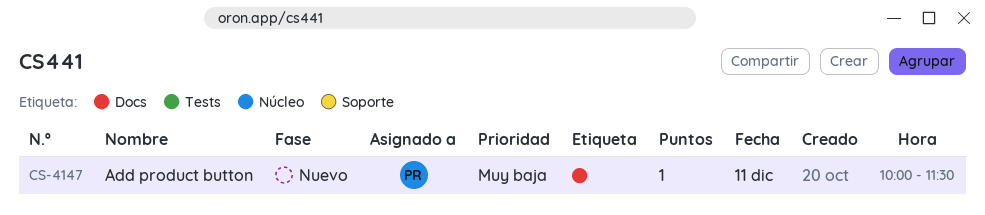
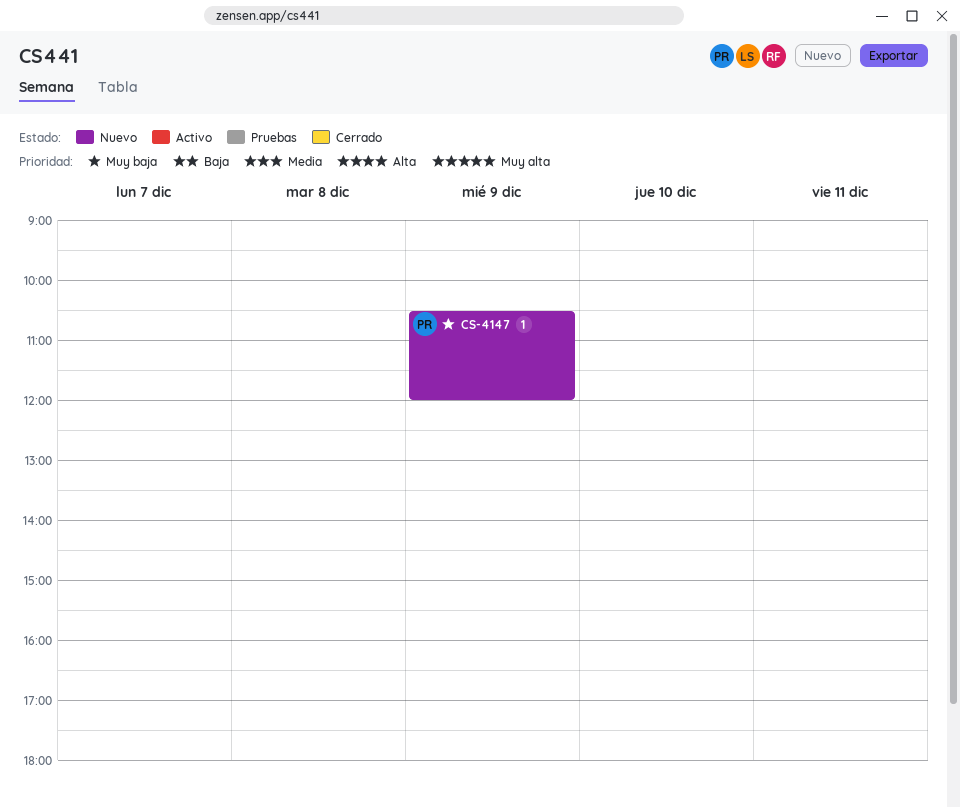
CS-4147, day: Dec 11 -> Dec 9
CS-4147, begins: 10:00 -> 10:30
CS-4147, ends: 11:30 -> 12:00

